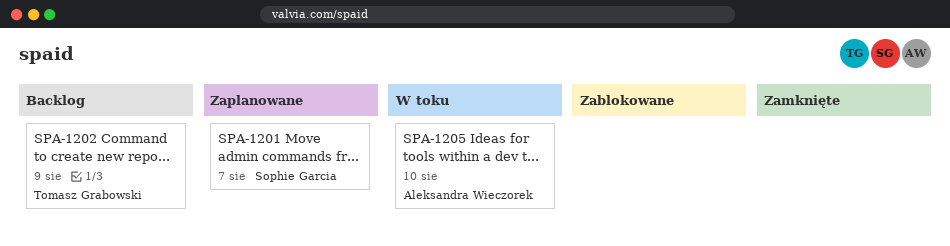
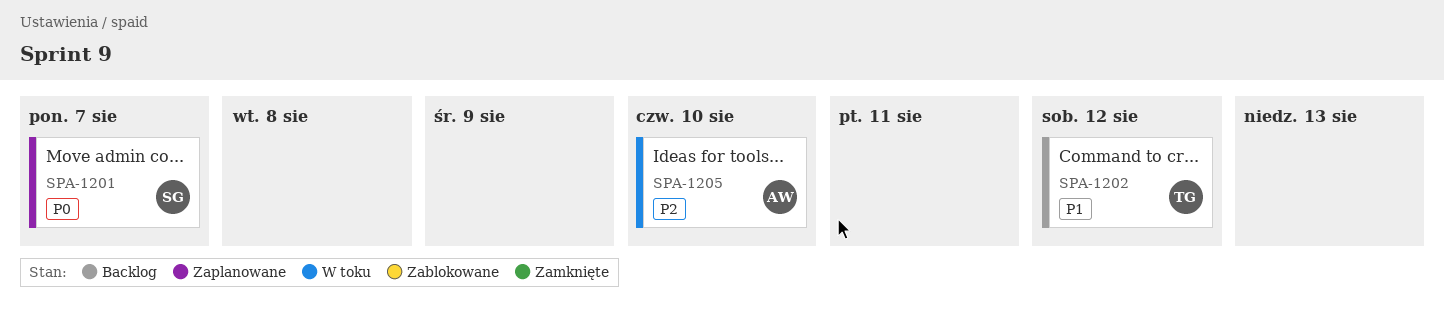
SPA-1202, due: Aug 9 -> Aug 12

